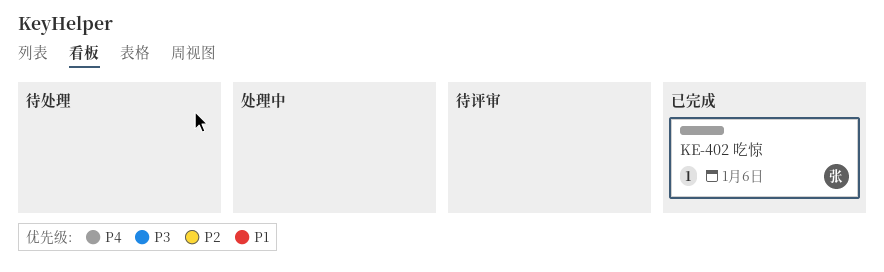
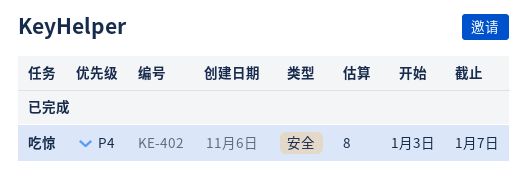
KE-402, estimate: 1 -> 8
KE-402, due: Jan 6 -> Jan 7

